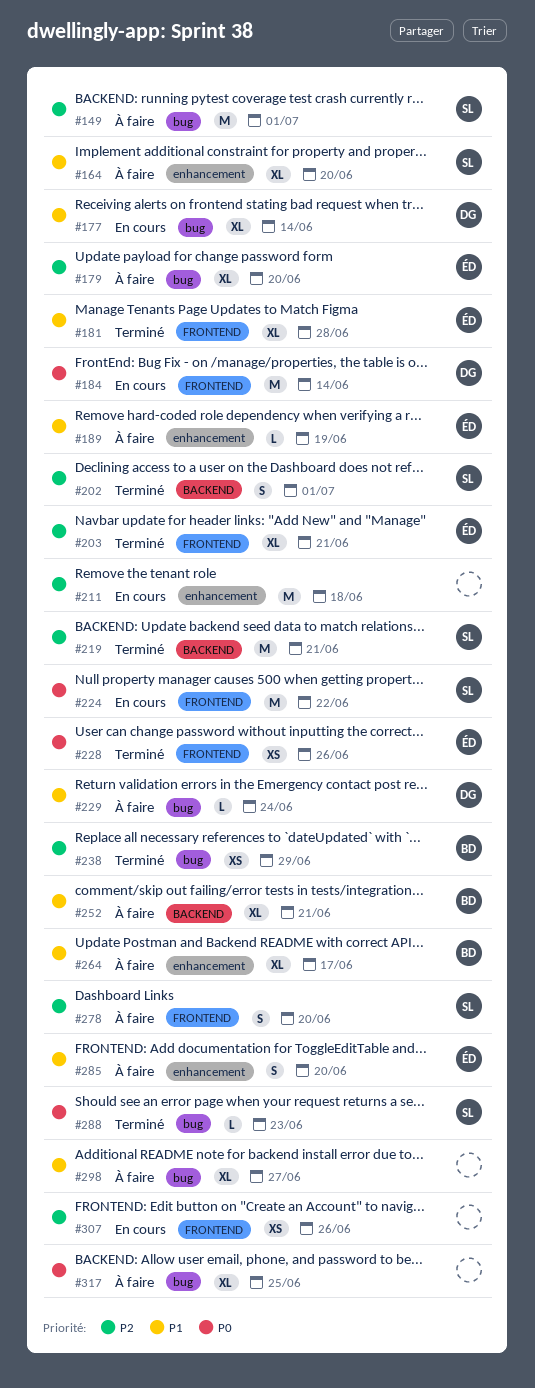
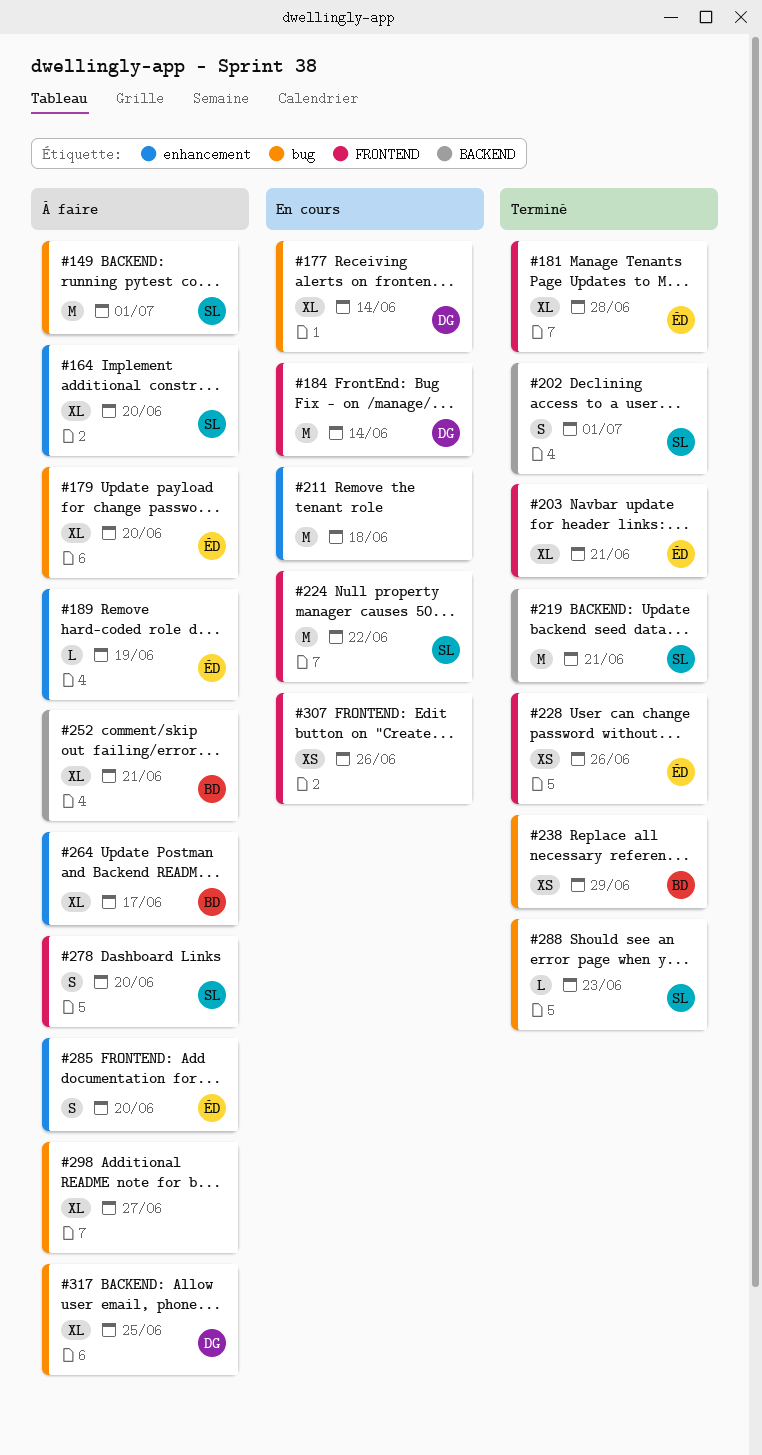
#229: present -> none
#317, owner: none -> DG

